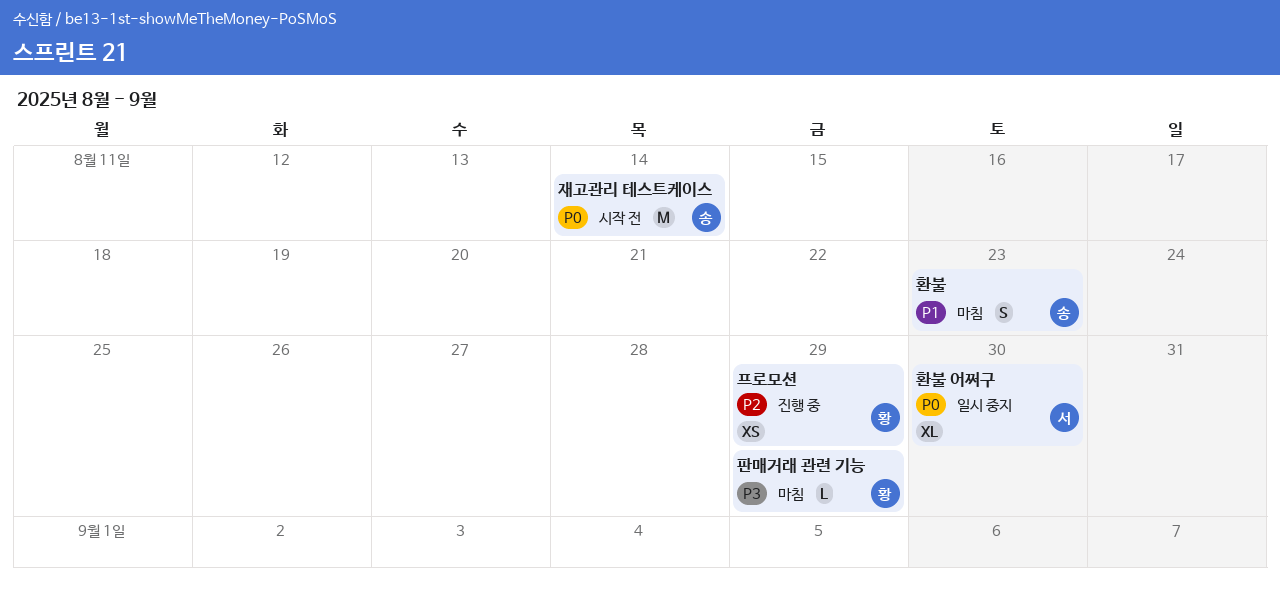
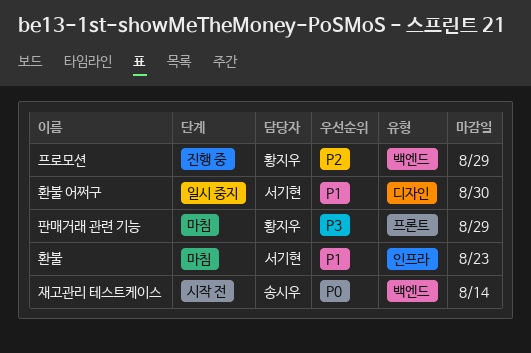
환불, owner: 송시우 -> 서기현
환불 어쩌구, priority: P0 -> P1

